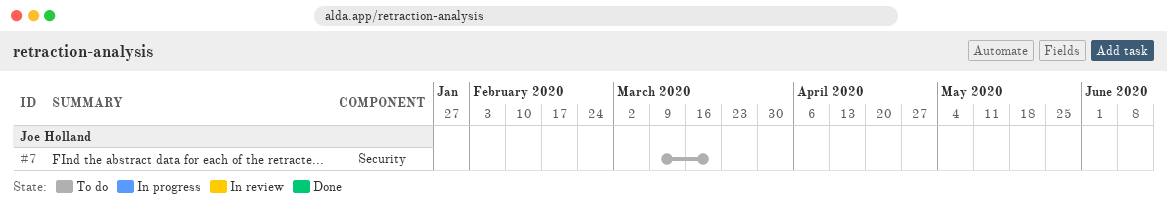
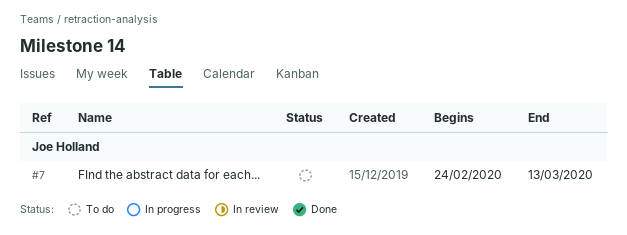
#7, start: Mar 9 -> Feb 24
#7, due: Mar 20 -> Mar 13

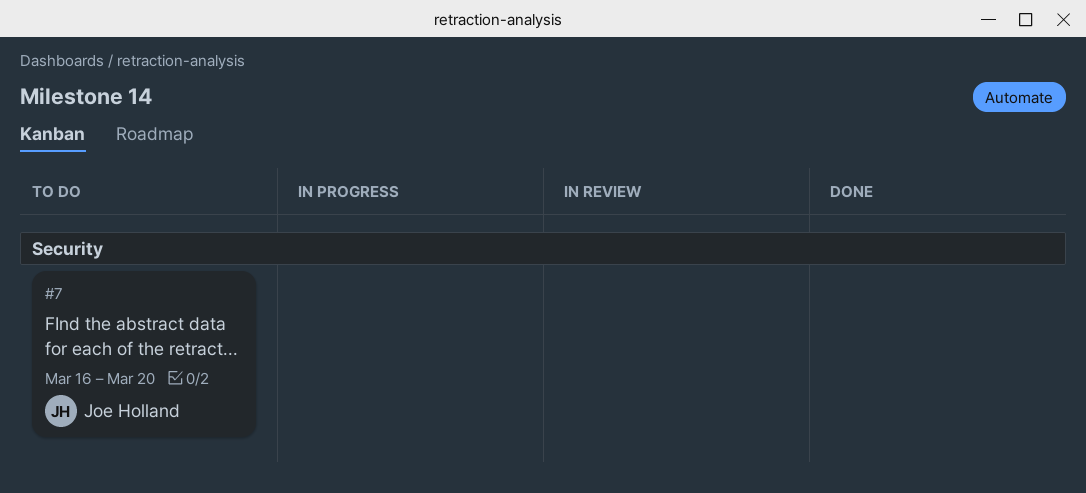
#7, start: Feb 24 -> Mar 16
#7, due: Mar 13 -> Mar 20

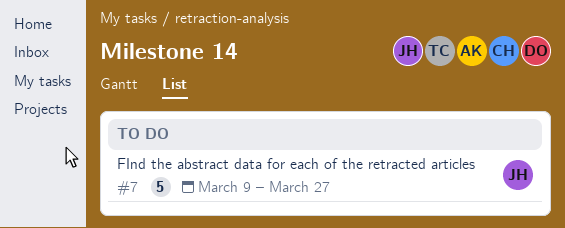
#7, start: Mar 16 -> Mar 9
#7, due: Mar 20 -> Mar 27

